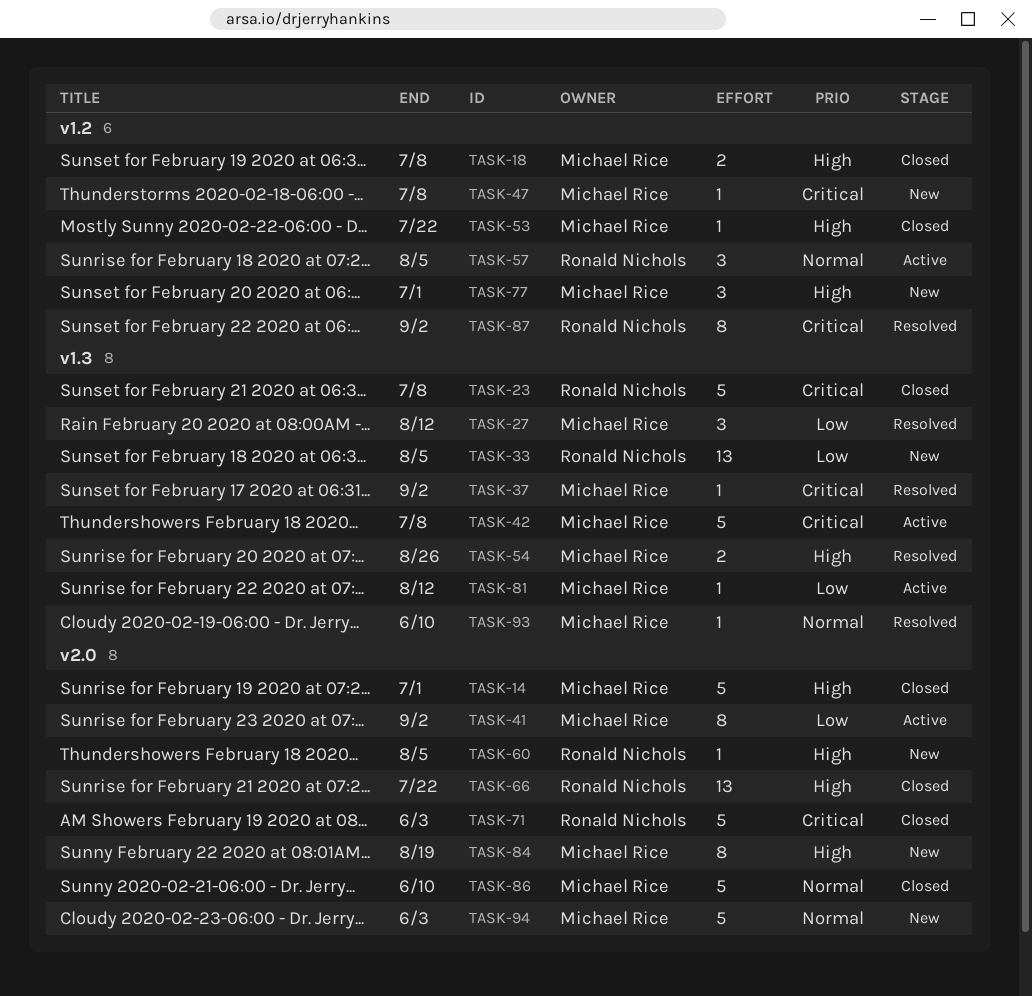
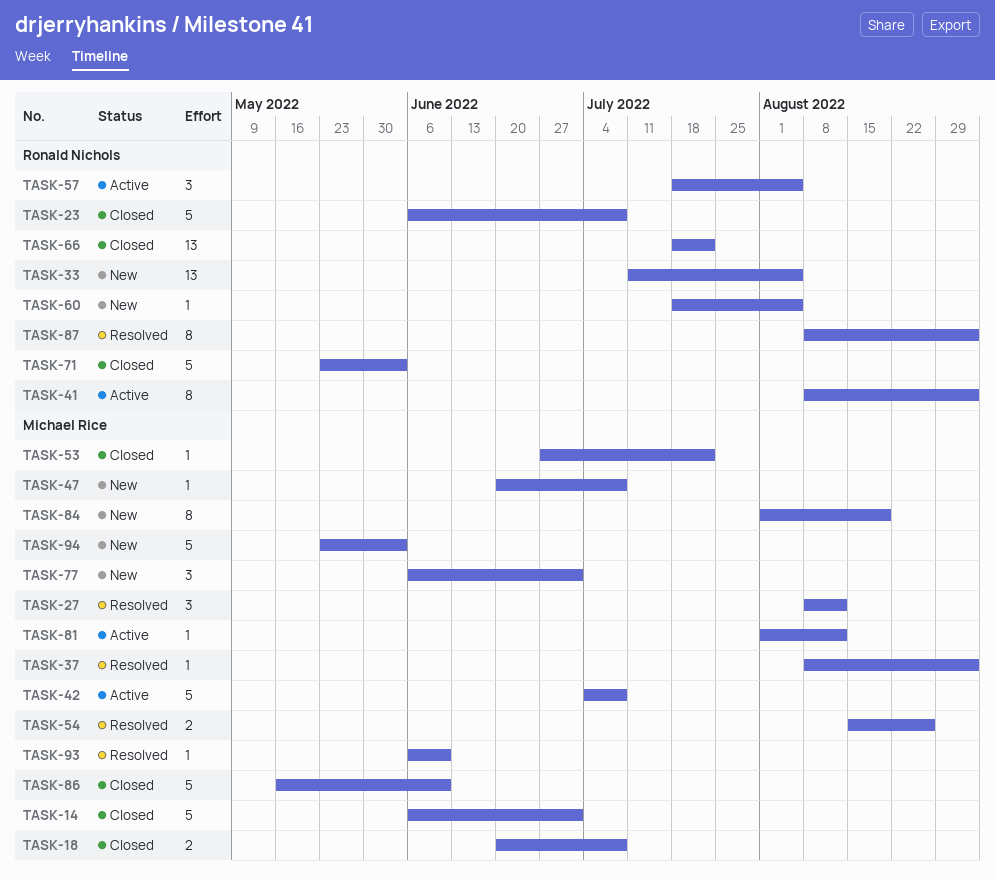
TASK-41, owner: Michael Rice -> Ronald Nichols

